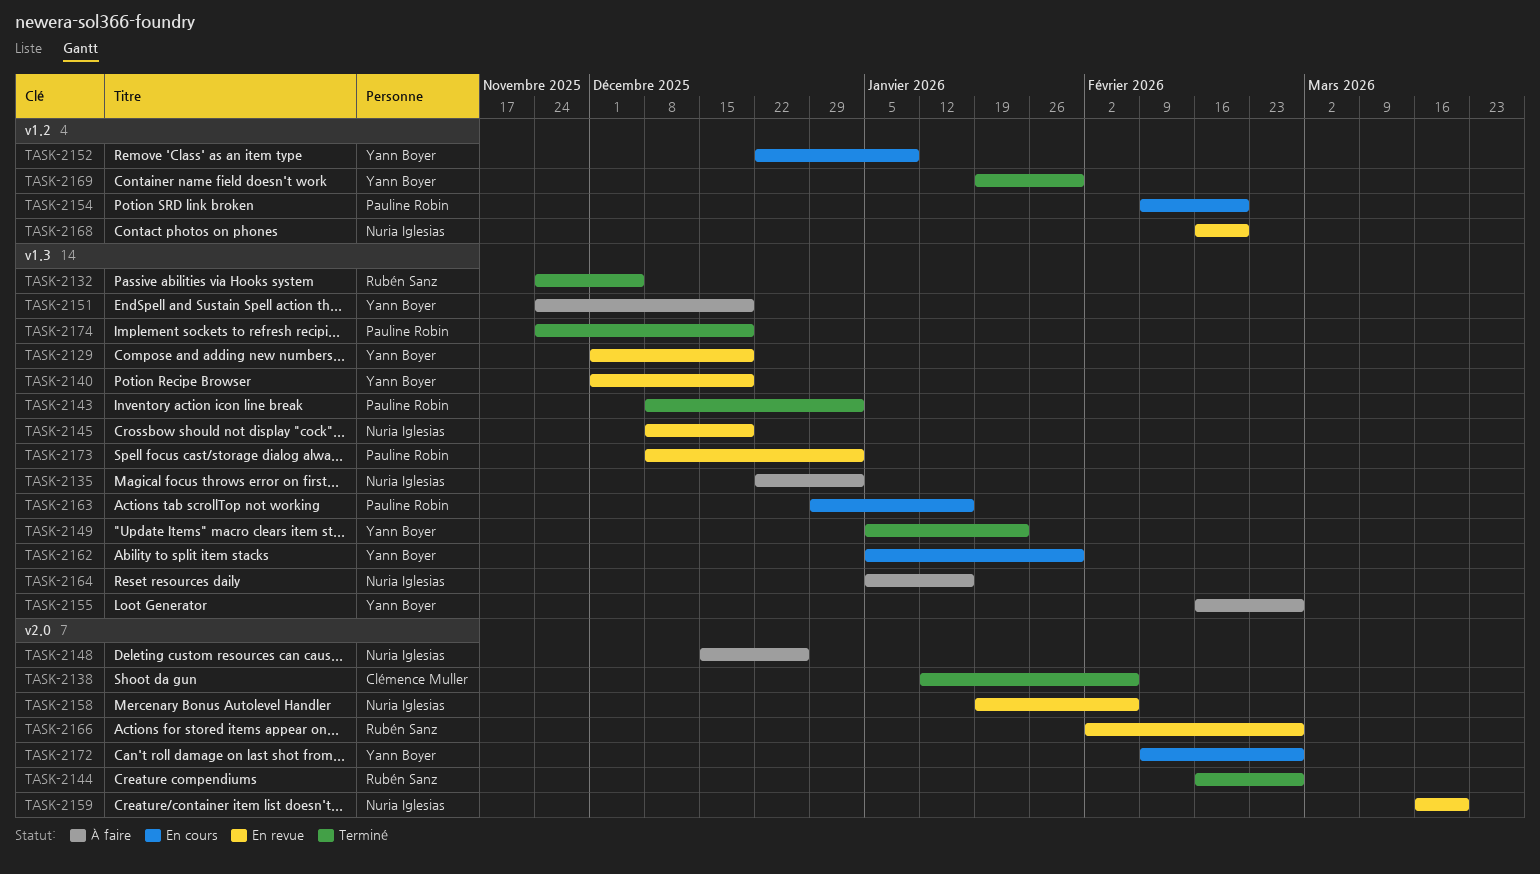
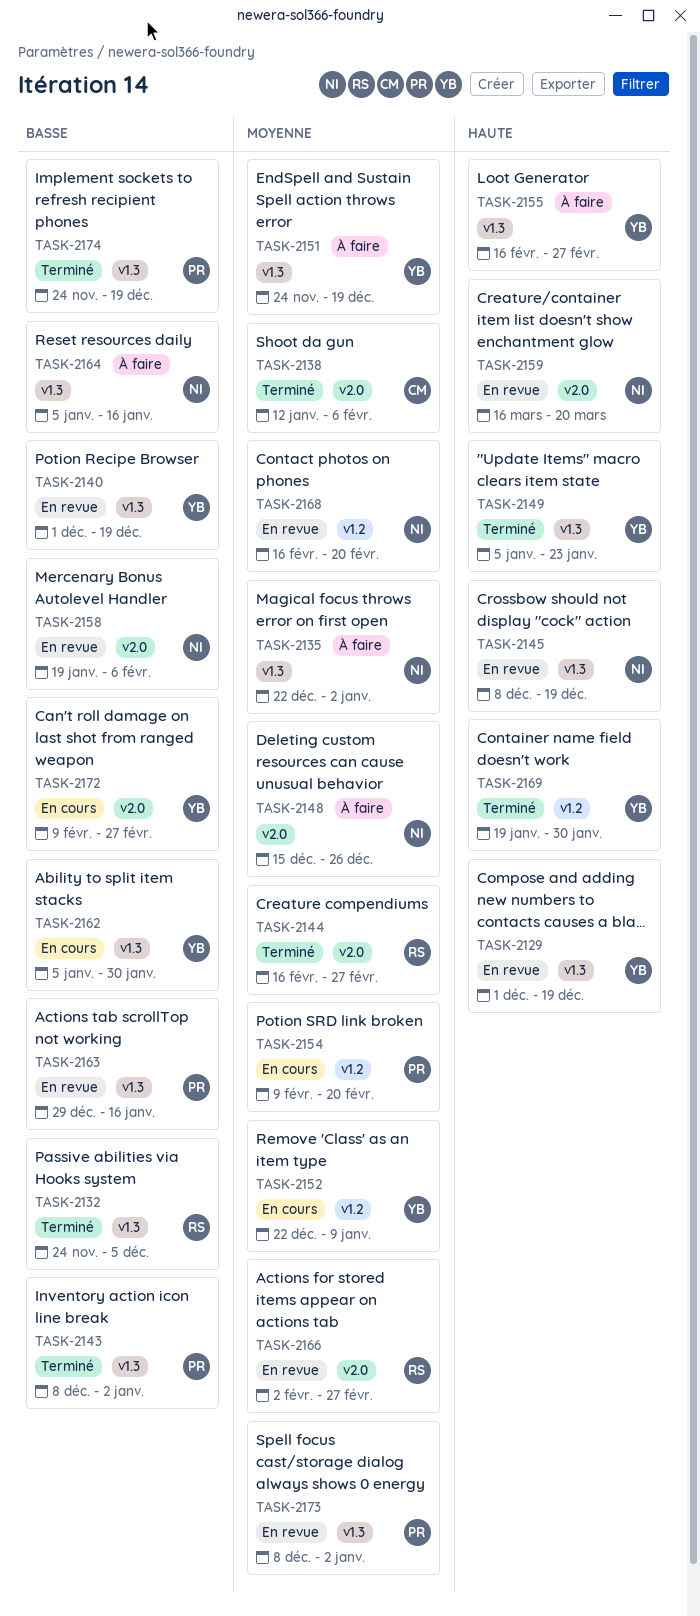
TASK-2163, status: En cours -> En revue

